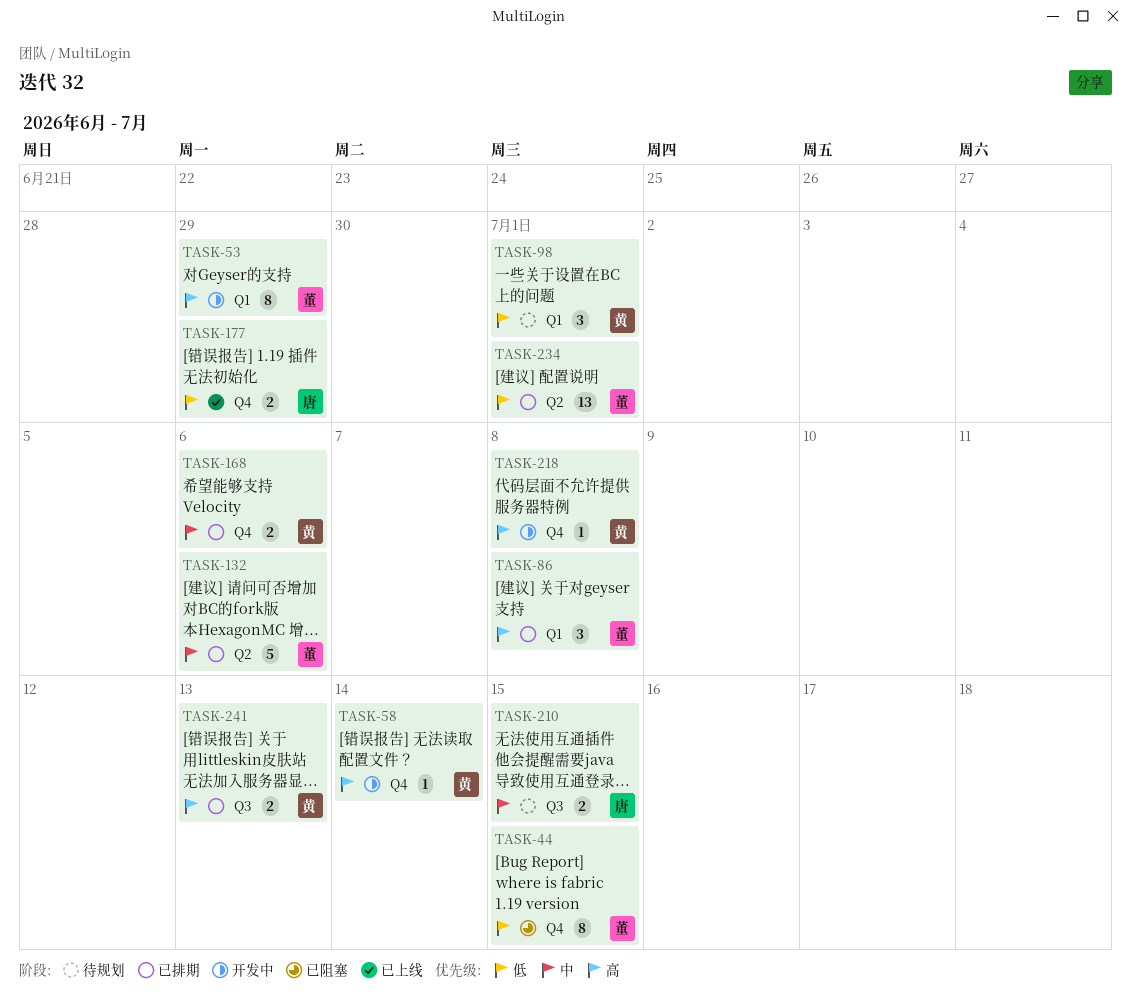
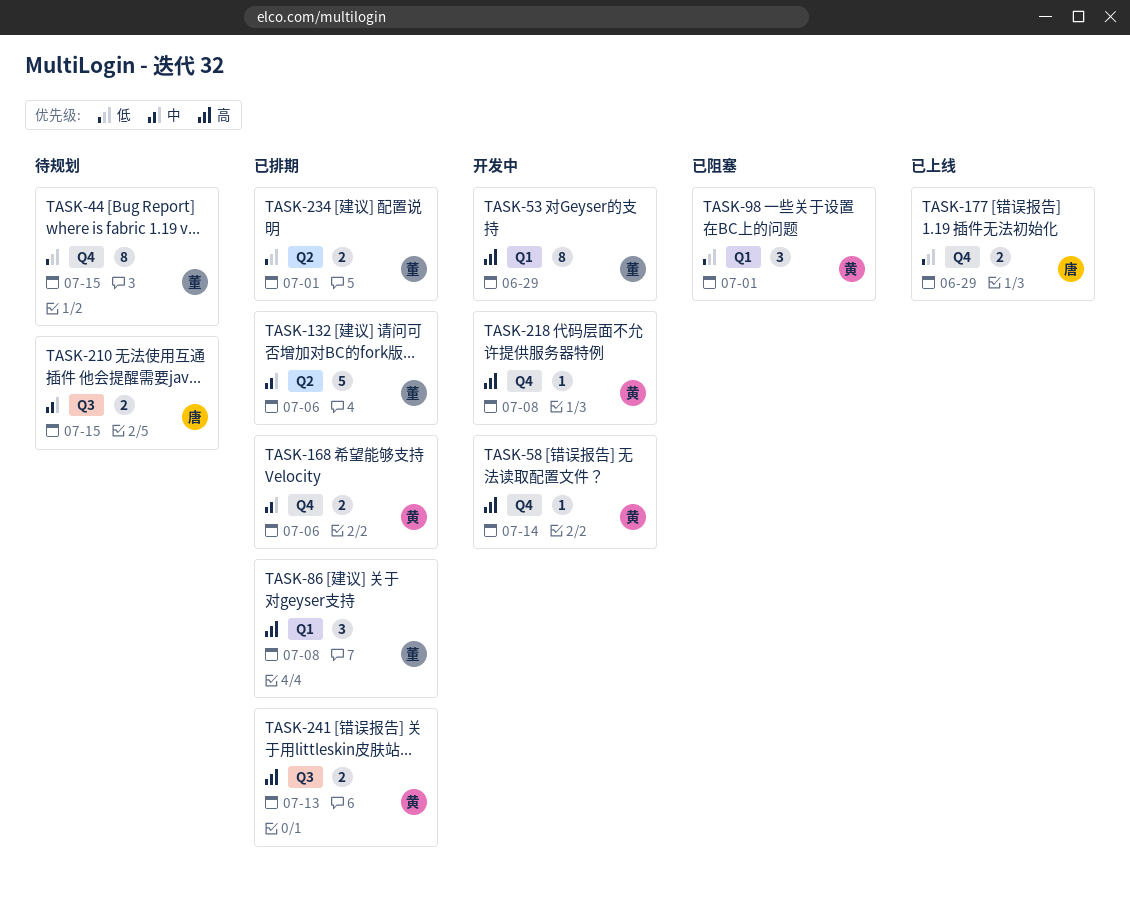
TASK-44, status: 已阻塞 -> 待规划
TASK-98, status: 待规划 -> 已阻塞
TASK-234, estimate: 13 -> 2

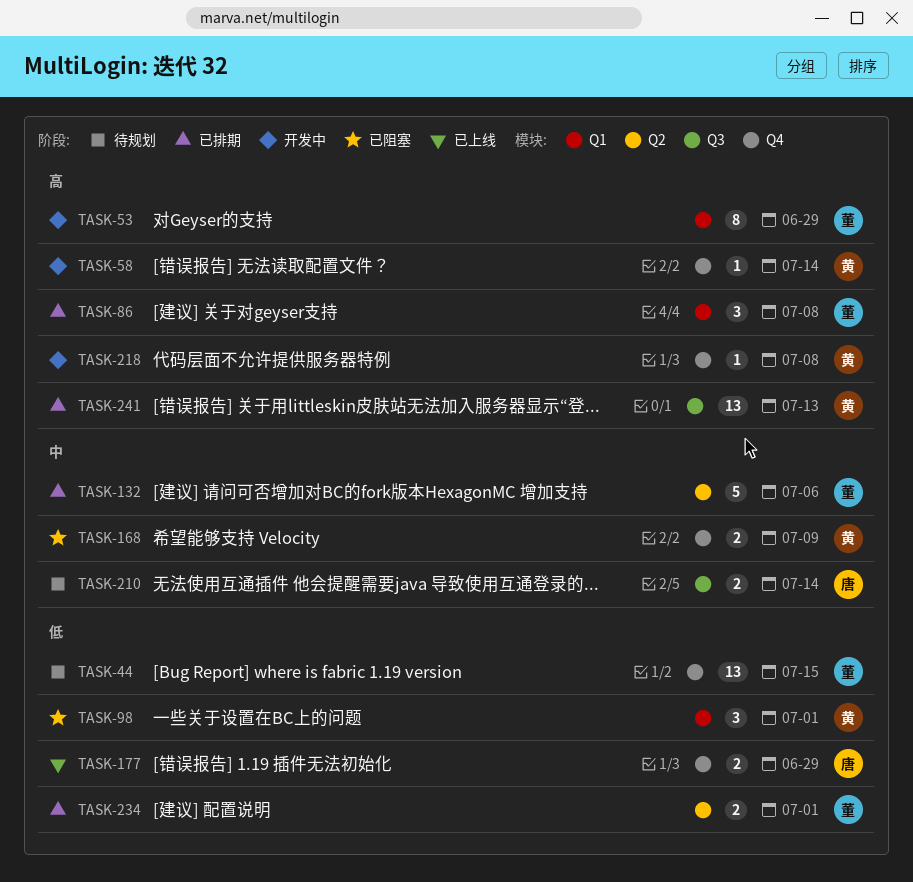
TASK-44, estimate: 8 -> 13
TASK-168, status: 已排期 -> 已阻塞
TASK-168, due: Jul 6 -> Jul 9
TASK-210, due: Jul 15 -> Jul 14
TASK-241, estimate: 2 -> 13

